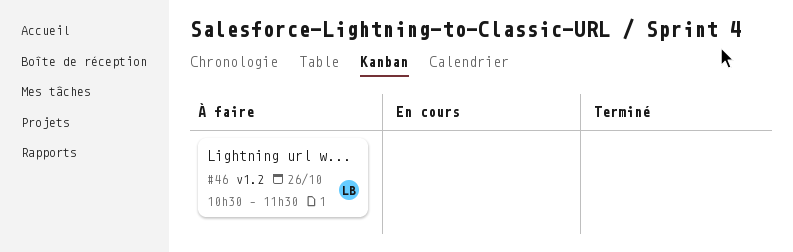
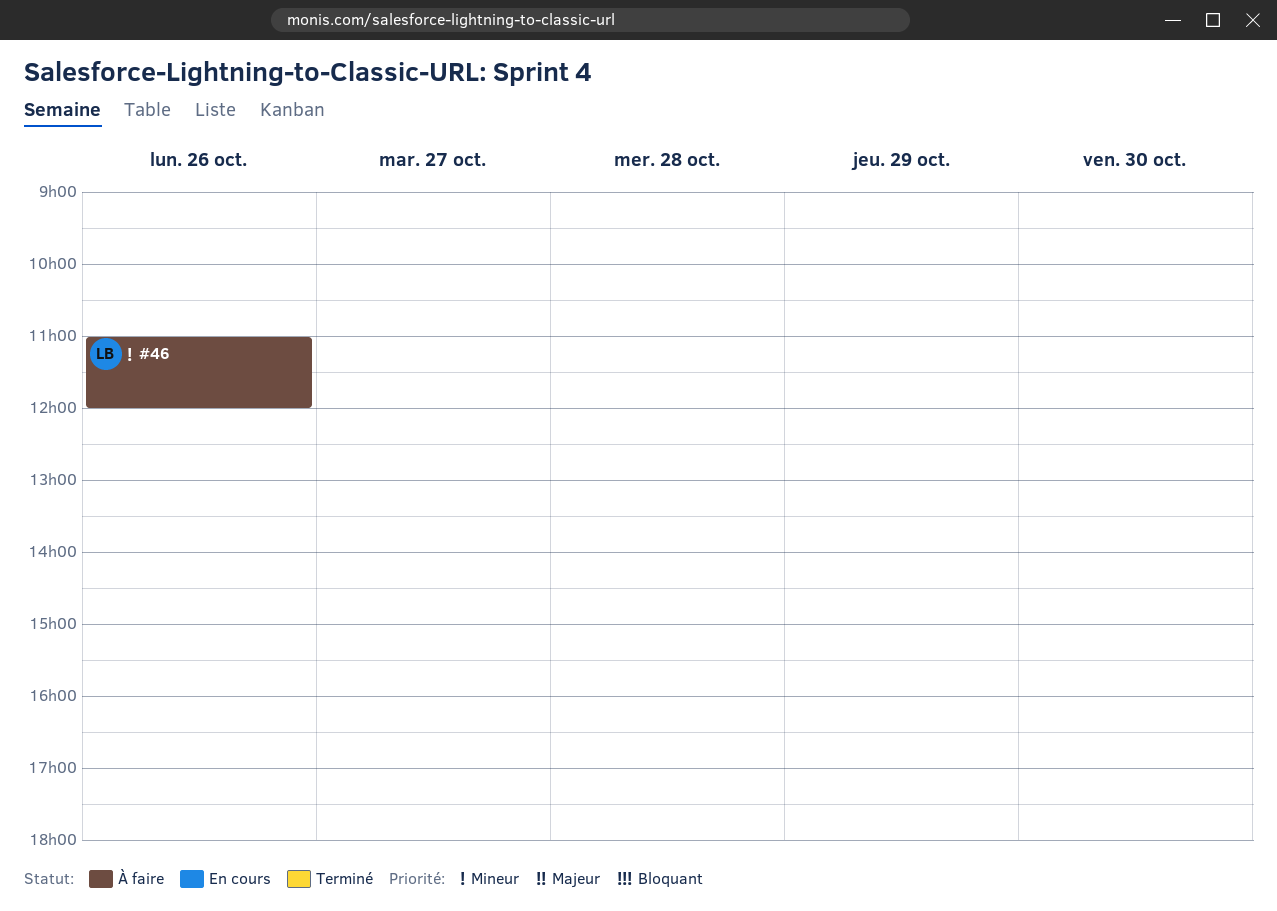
#46, begins: 10:30 -> 11:00
#46, ends: 11:30 -> 12:00

